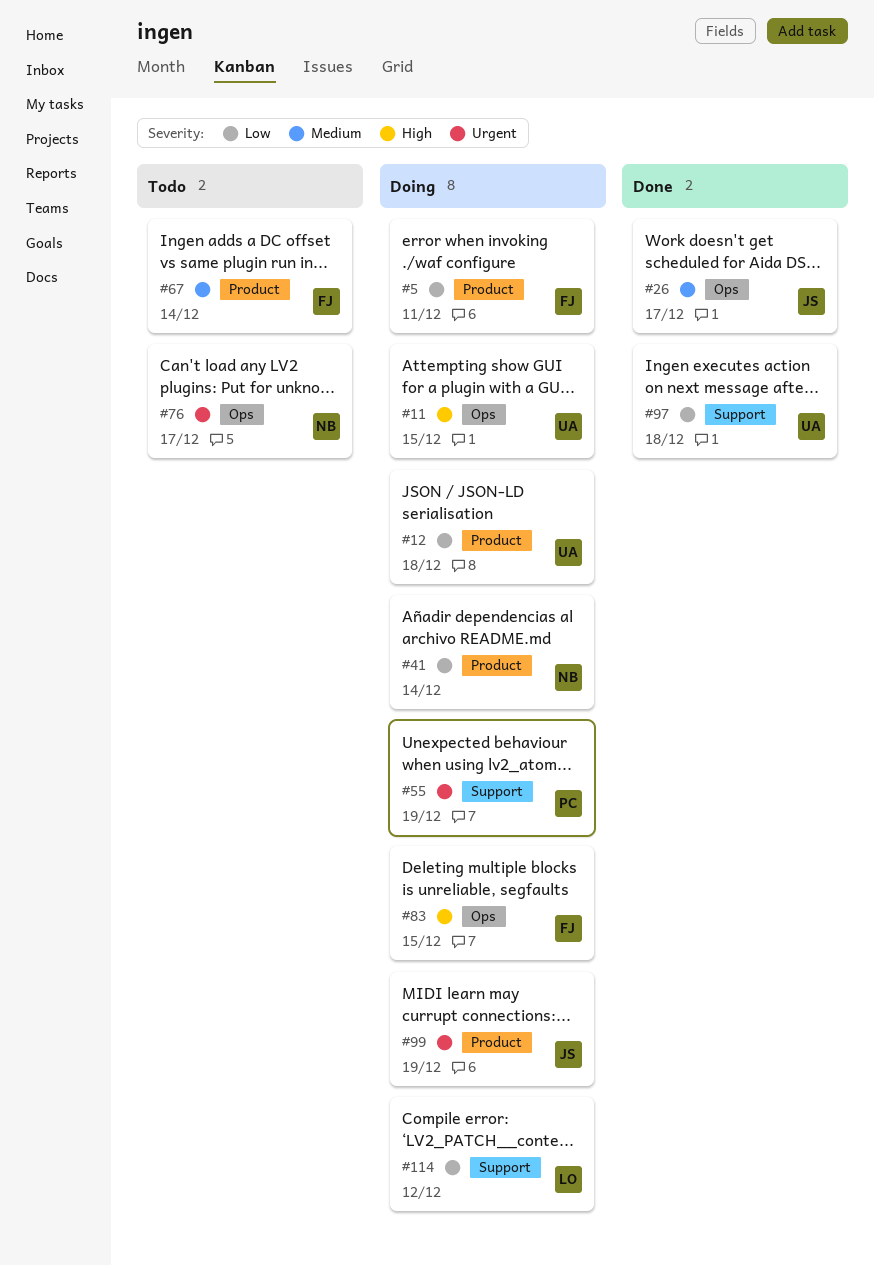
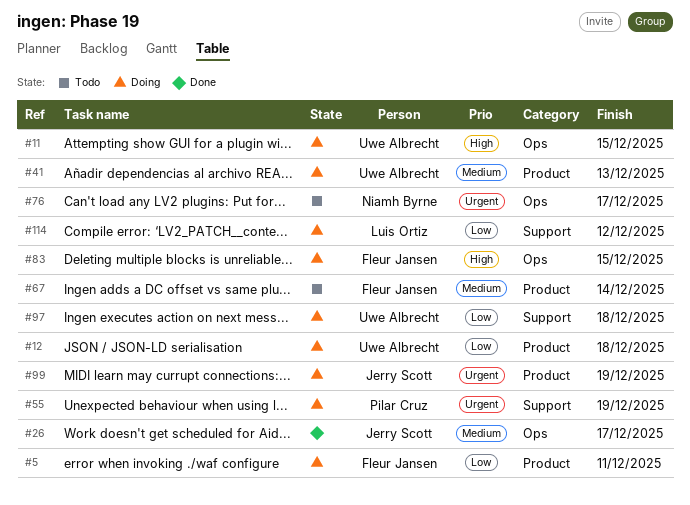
#41, owner: Niamh Byrne -> Uwe Albrecht
#41, priority: Low -> Medium
#41, due: Dec 14 -> Dec 13
#97, status: Done -> Doing

